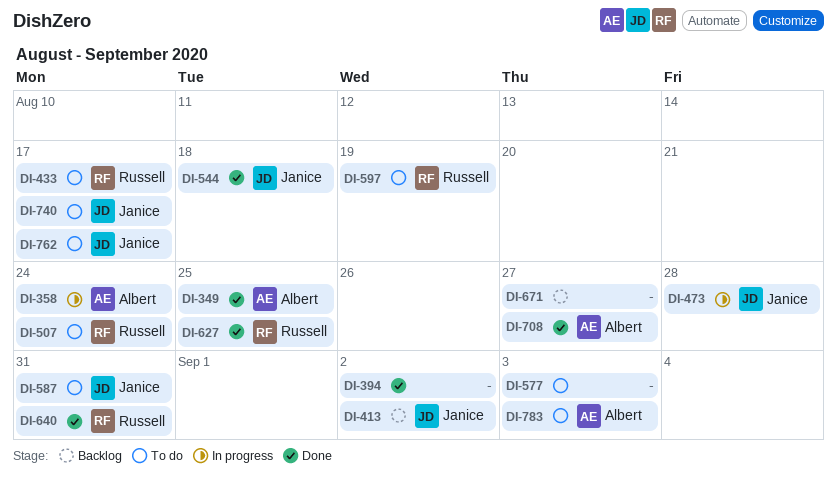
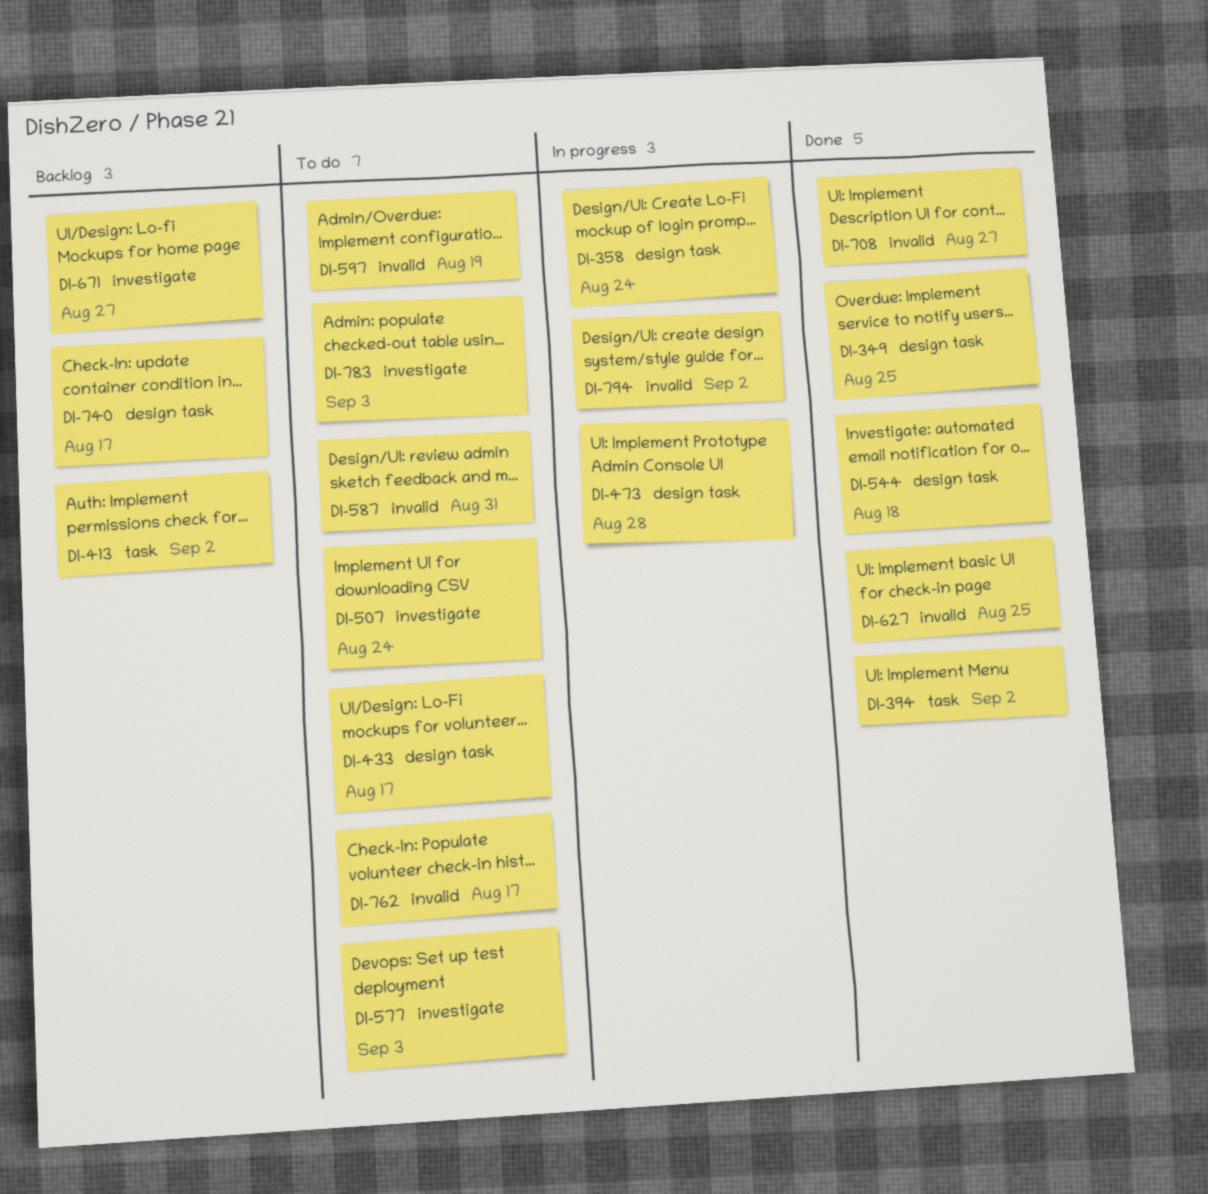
DI-640: present -> none
DI-740, status: To do -> Backlog
DI-794: none -> present

